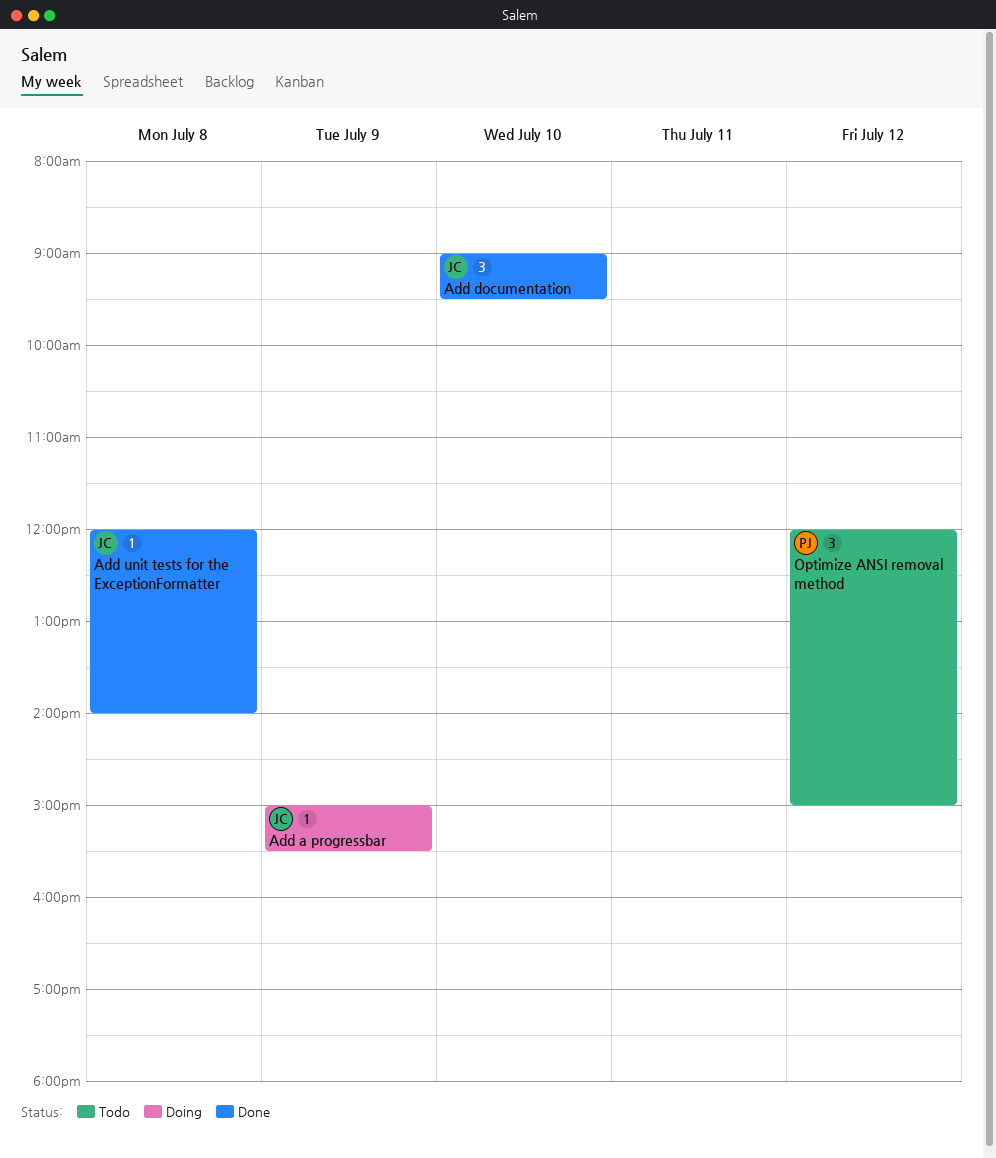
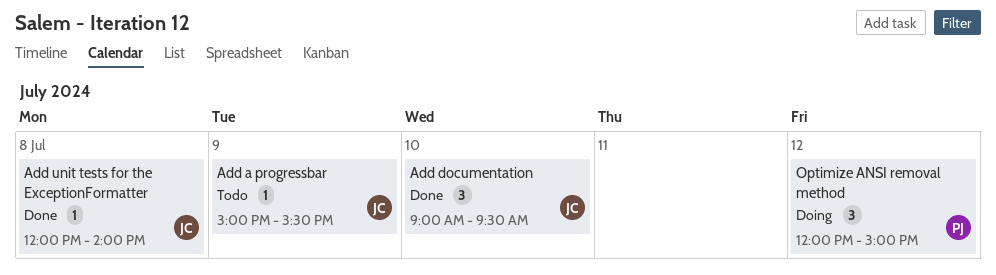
Add a progressbar, status: Doing -> Todo
Optimize ANSI removal method, status: Todo -> Doing

